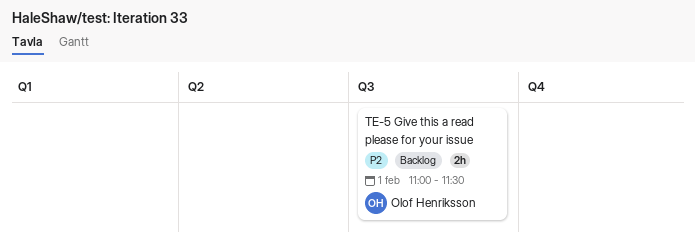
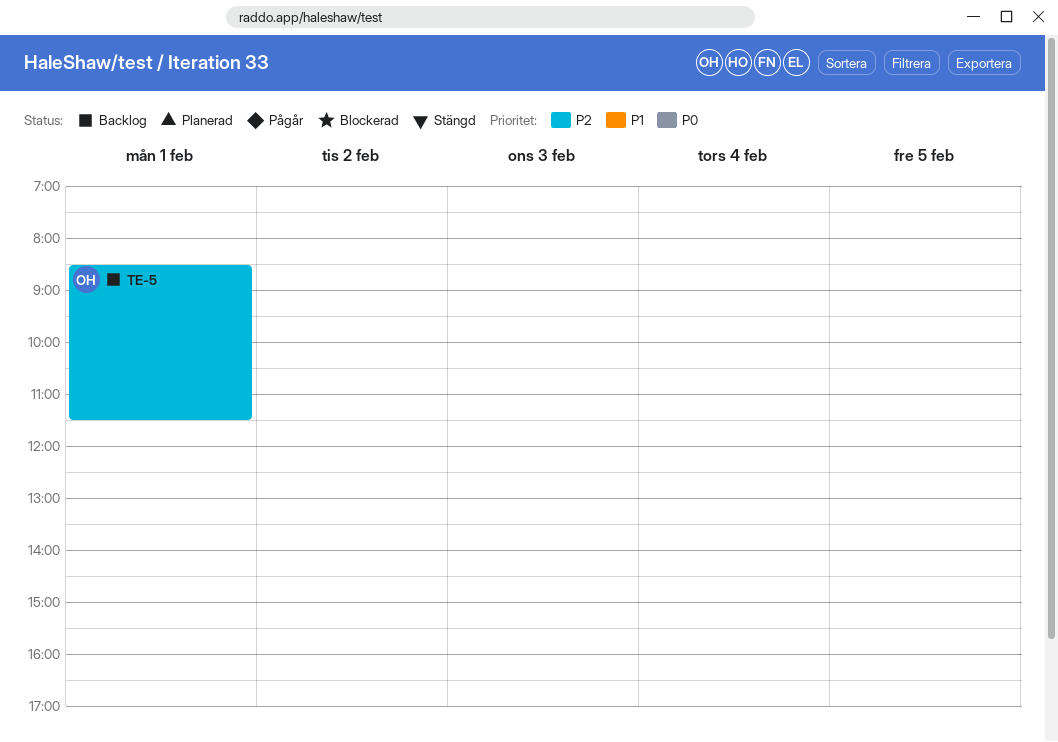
TE-5, begins: 11:00 -> 08:30

